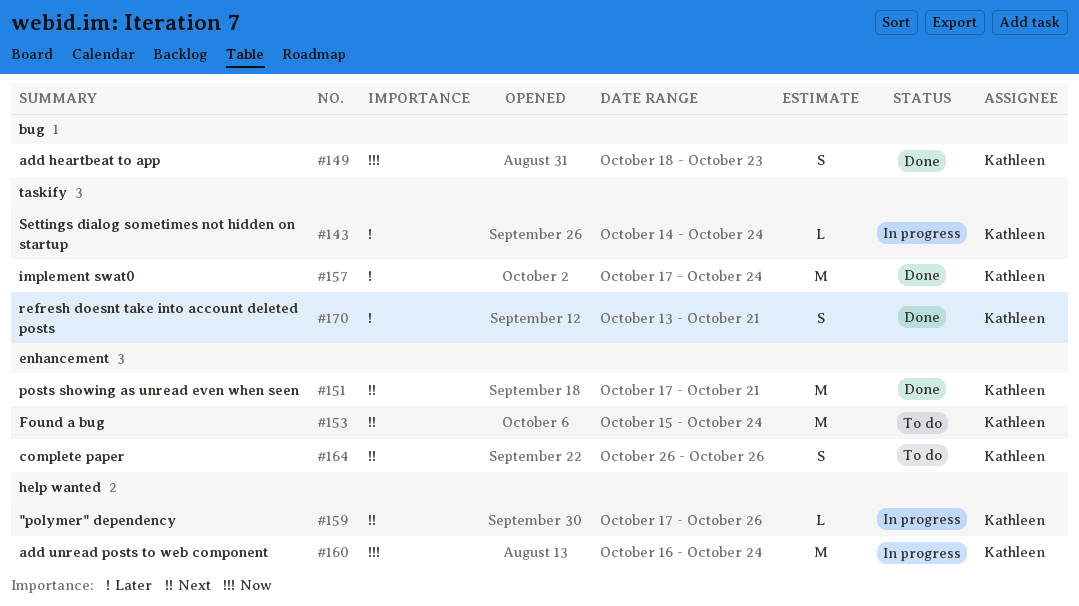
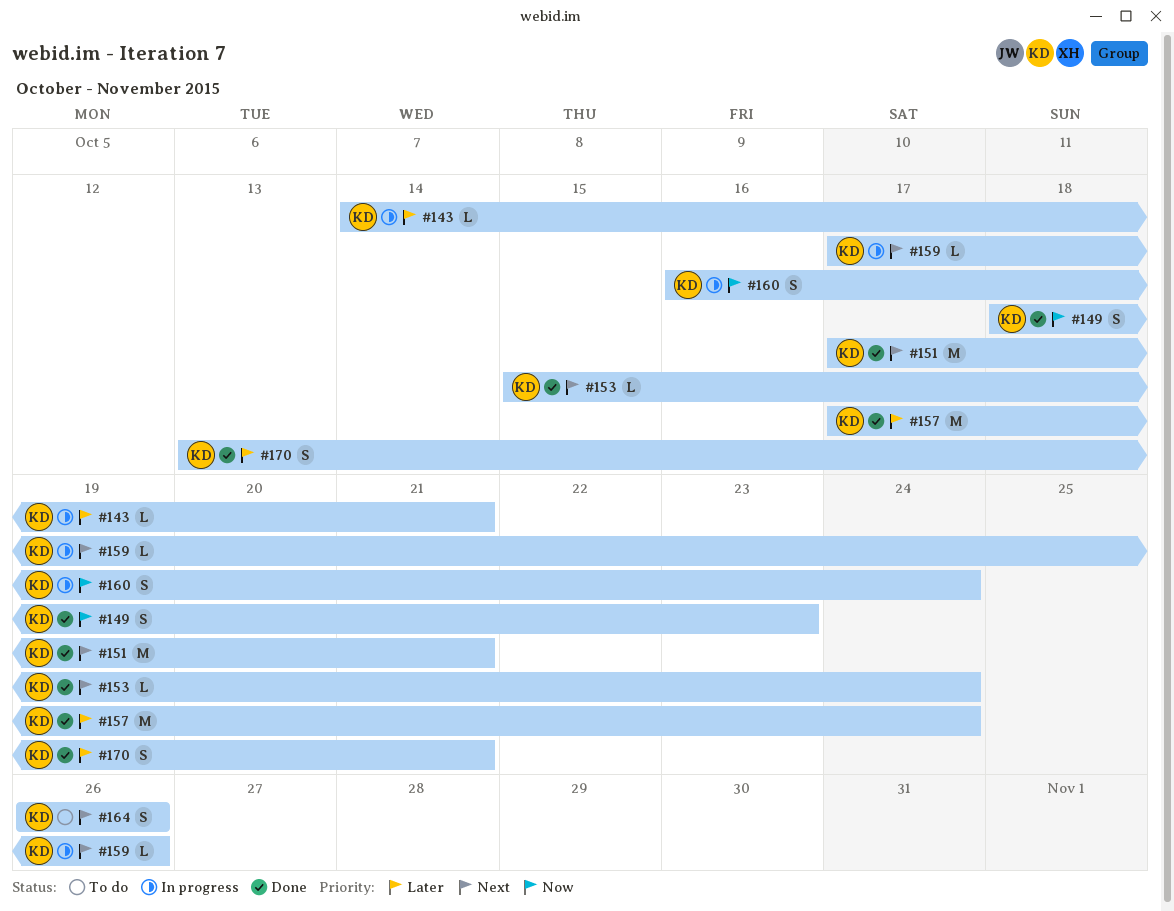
#143, due: Oct 24 -> Oct 21
#153, status: To do -> Done
#153, estimate: M -> L
#160, estimate: M -> S

